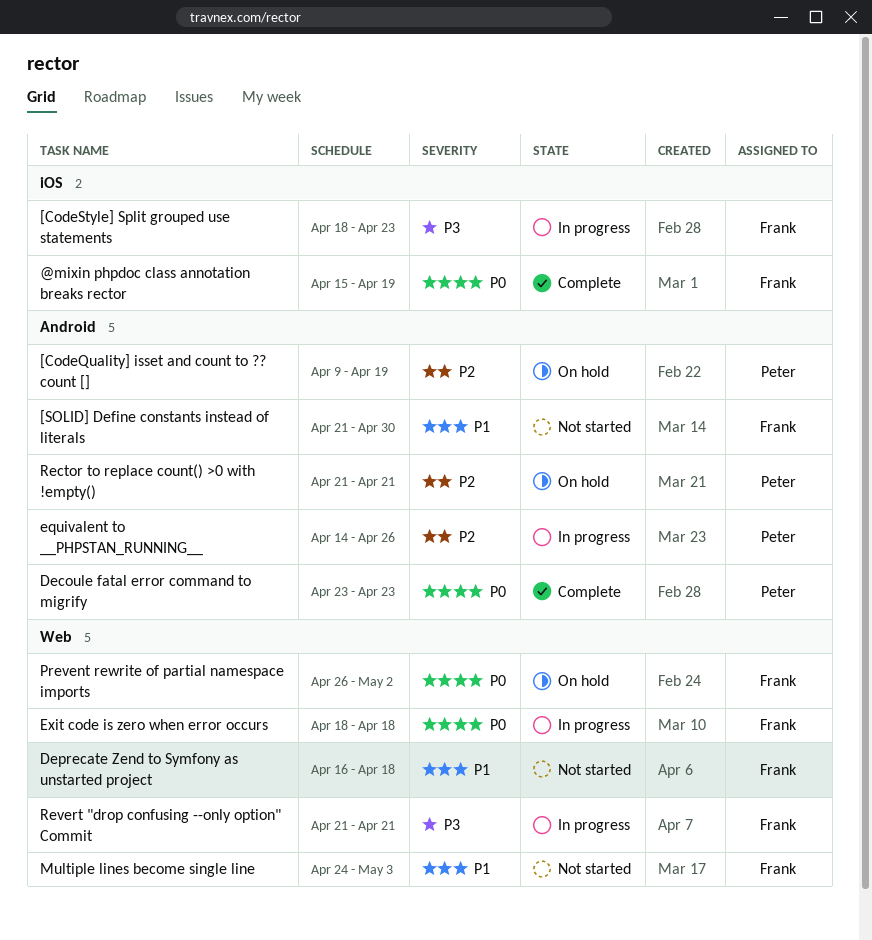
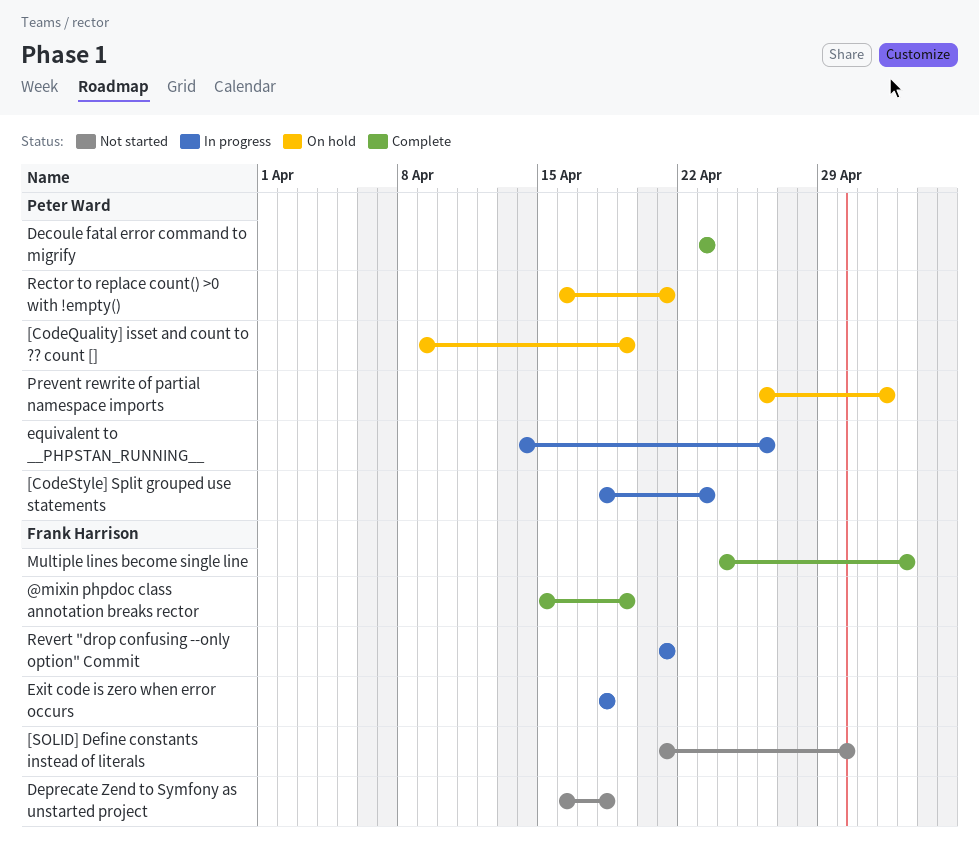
[CodeStyle] Split grouped use statements, owner: Frank Harrison -> Peter Ward
Multiple lines become single line, status: Not started -> Complete
Prevent rewrite of partial namespace imports, owner: Frank Harrison -> Peter Ward
Rector to replace count() >0 with !empty(), start: Apr 21 -> Apr 16

